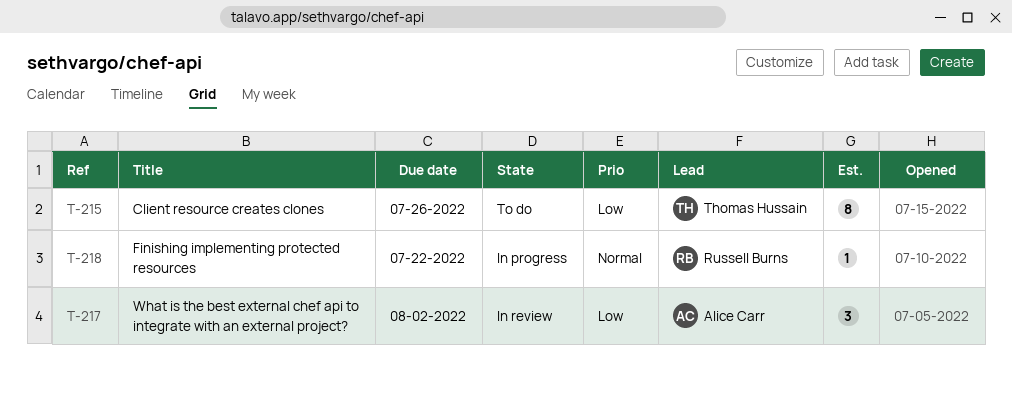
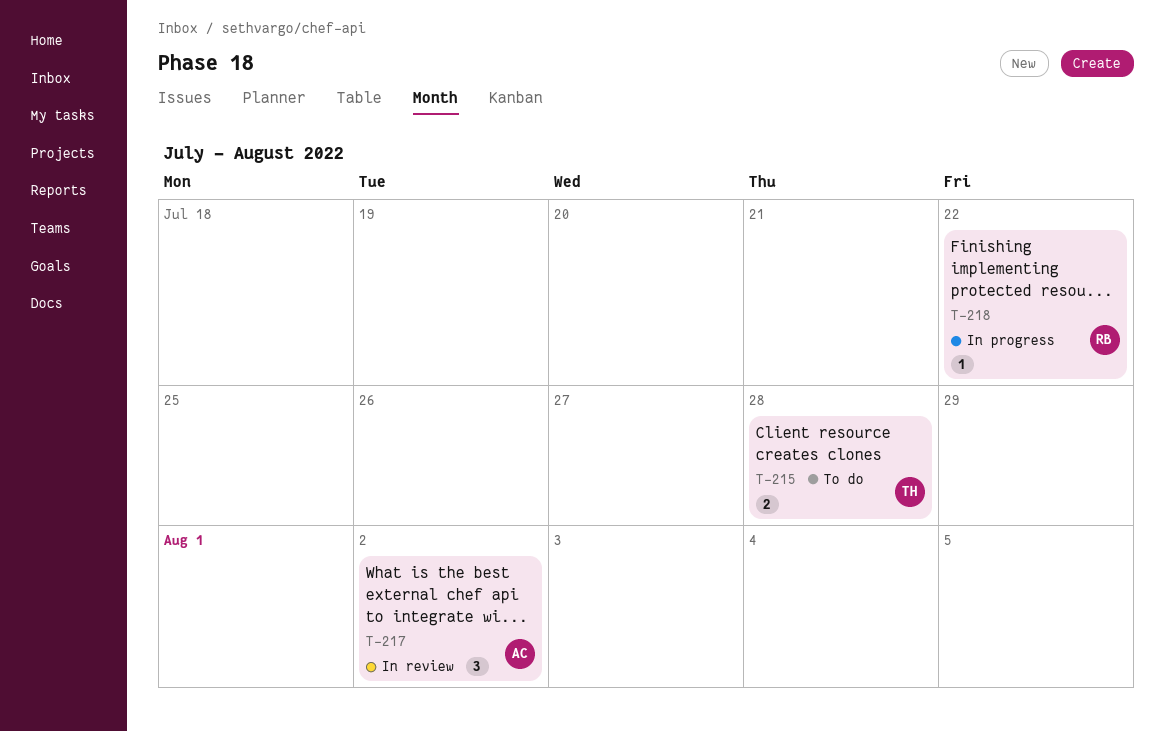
T-215, estimate: 8 -> 2
T-215, due: Jul 26 -> Jul 28

